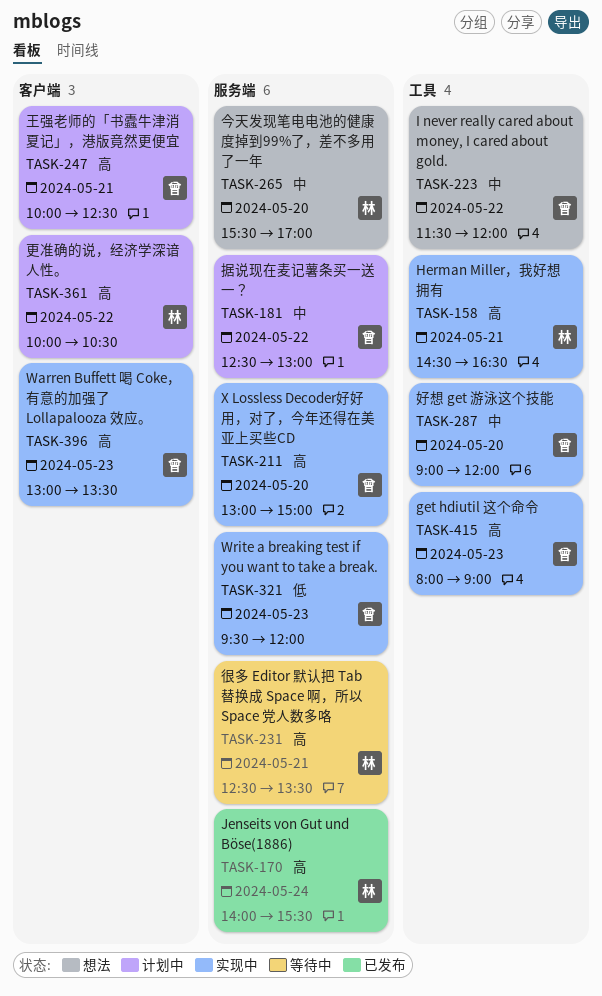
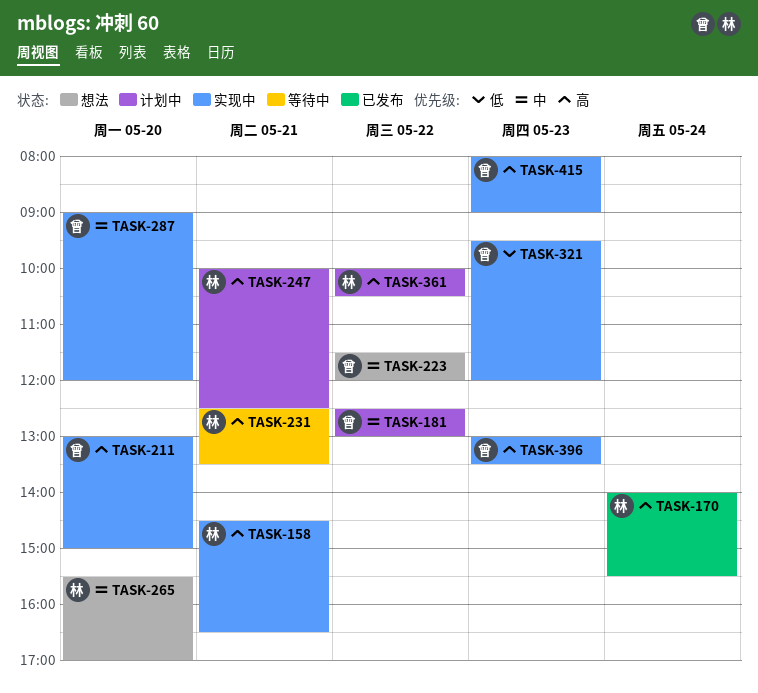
TASK-247, owner: 曾 -> 林

